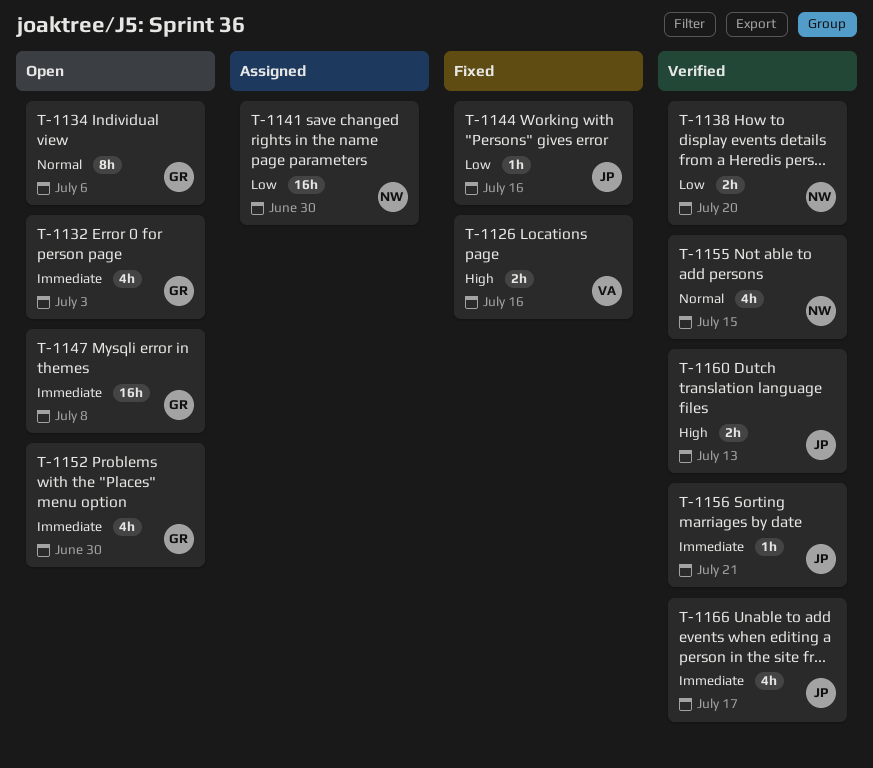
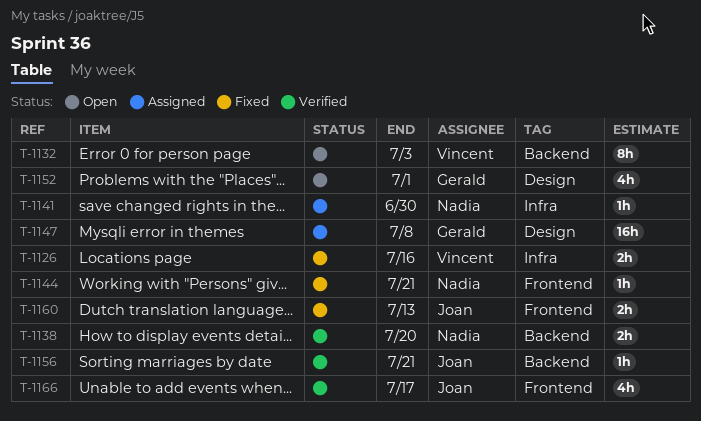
T-1132, owner: Gerald -> Vincent
T-1132, estimate: 4h -> 8h
T-1134: present -> none
T-1141, estimate: 16h -> 1h
T-1144, owner: Joan -> Nadia
T-1144, due: Jul 16 -> Jul 21
T-1147, status: Open -> Assigned
T-1152, due: Jun 30 -> Jul 1
T-1155: present -> none
T-1160, status: Verified -> Fixed

